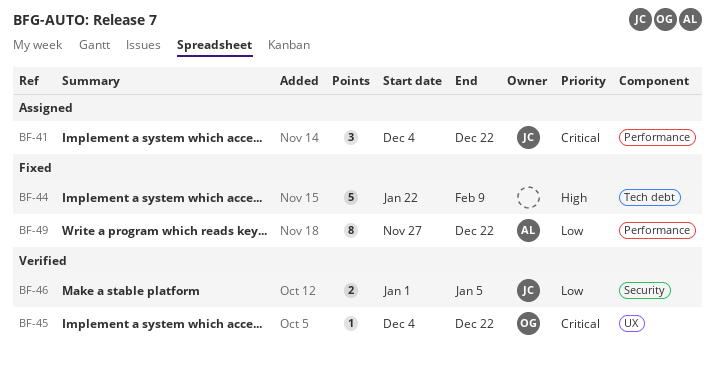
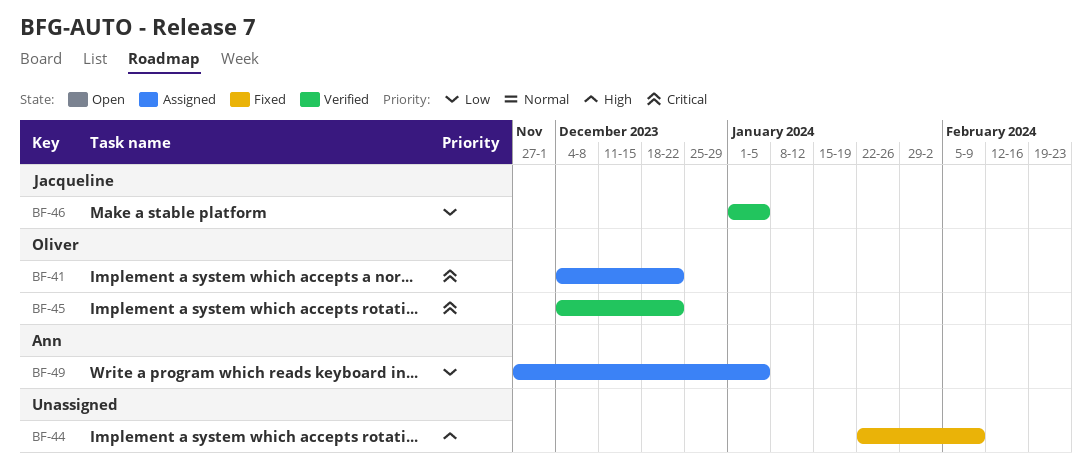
BF-41, owner: Jacqueline -> Oliver
BF-49, status: Fixed -> Assigned
BF-49, due: Dec 22 -> Jan 5

